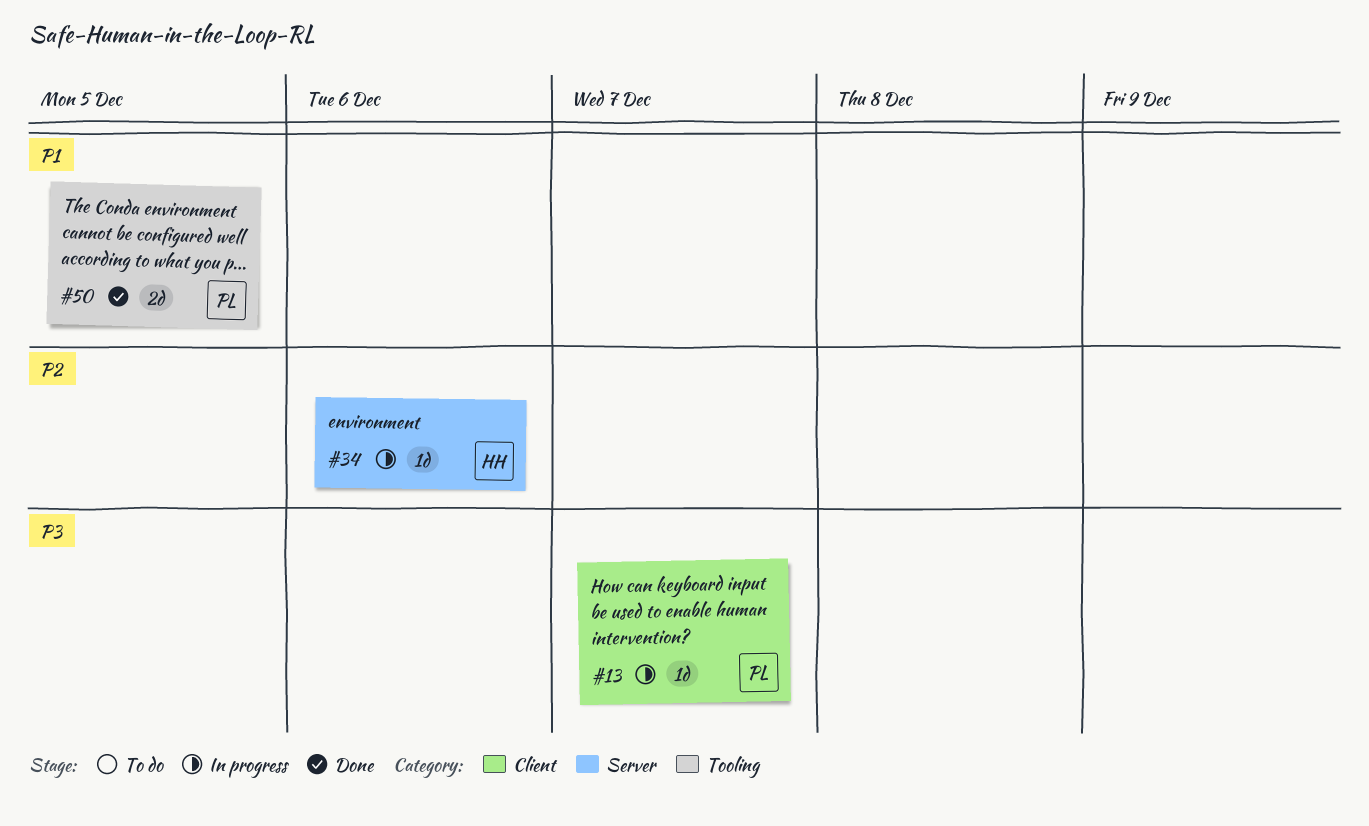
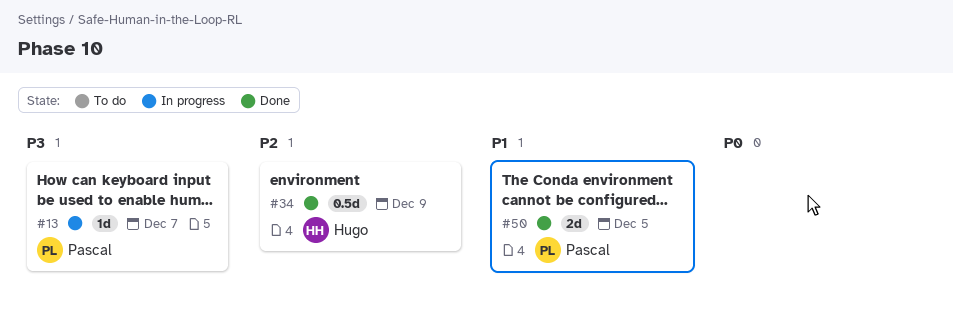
#34, status: In progress -> Done
#34, estimate: 1d -> 0.5d
#34, due: Dec 6 -> Dec 9

